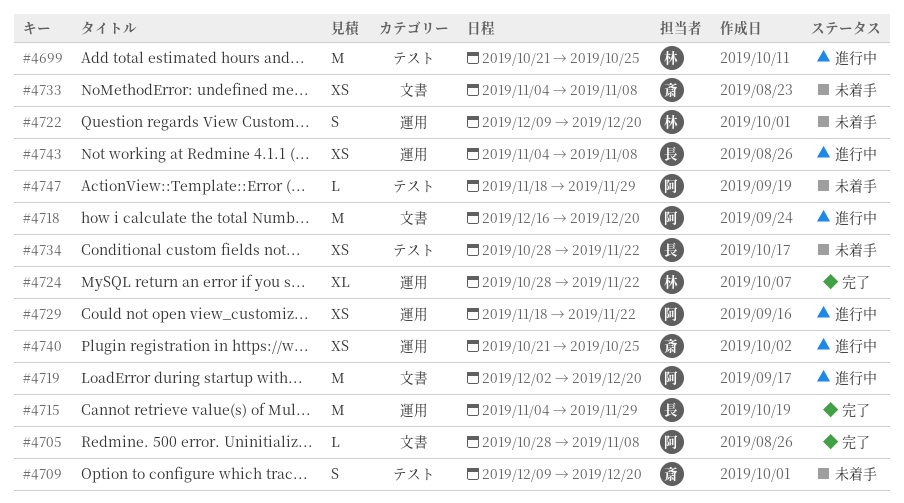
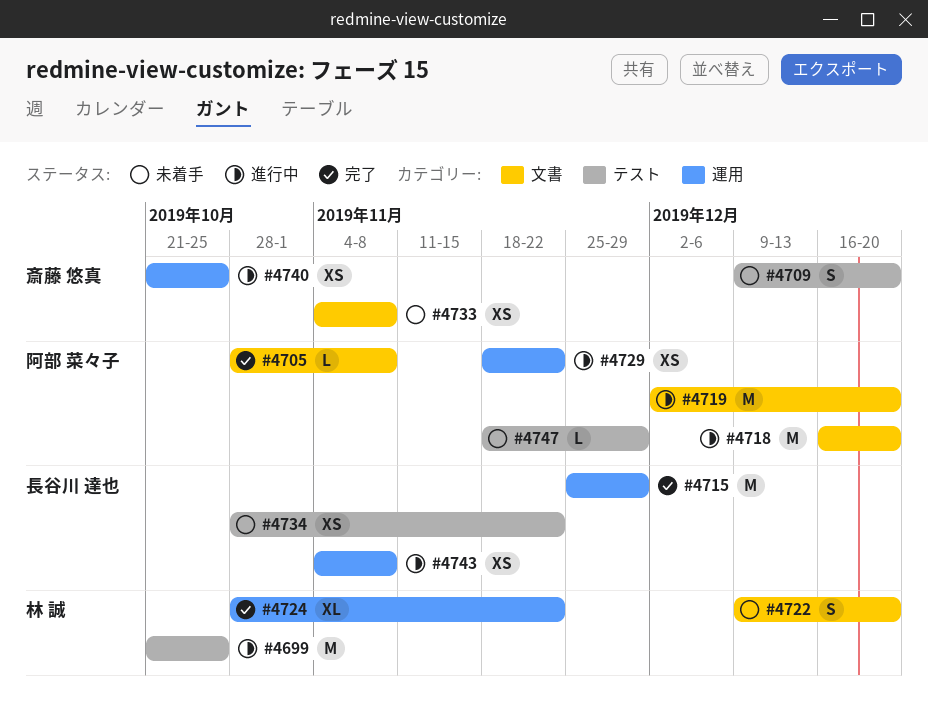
#4715, start: Nov 4 -> Nov 25
#4722, label: 運用 -> 文書

